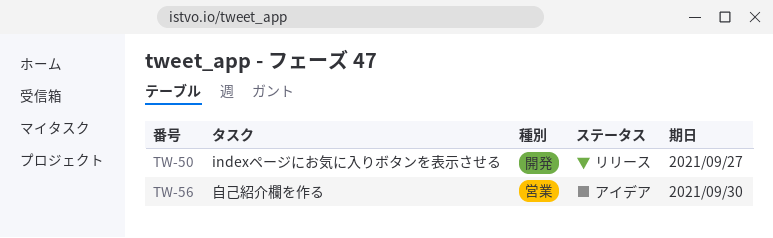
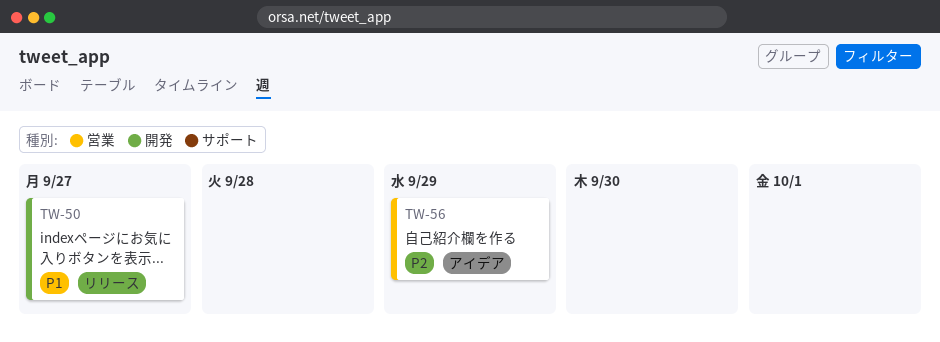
TW-56, due: Sep 30 -> Sep 29

